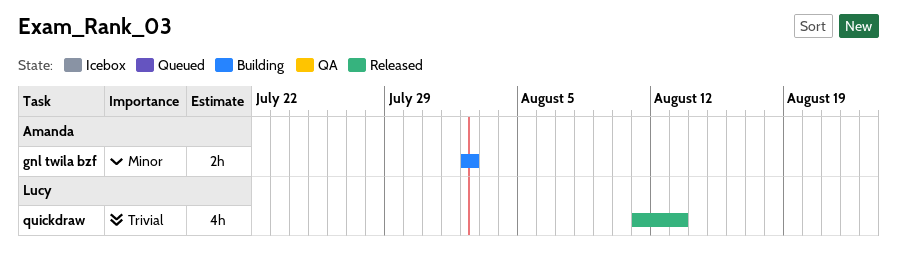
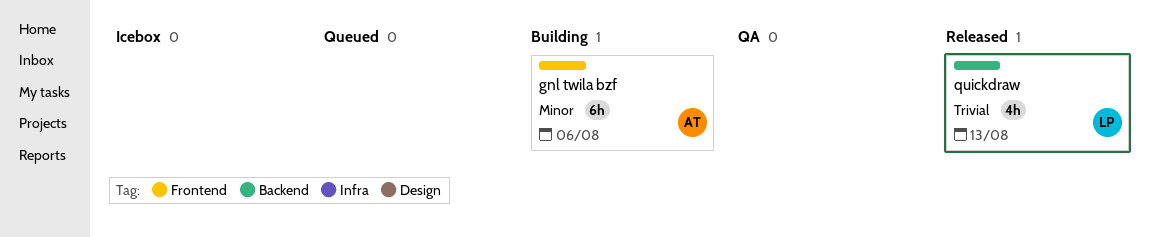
gnl twila bzf, estimate: 2h -> 6h
gnl twila bzf, due: Aug 2 -> Aug 6

